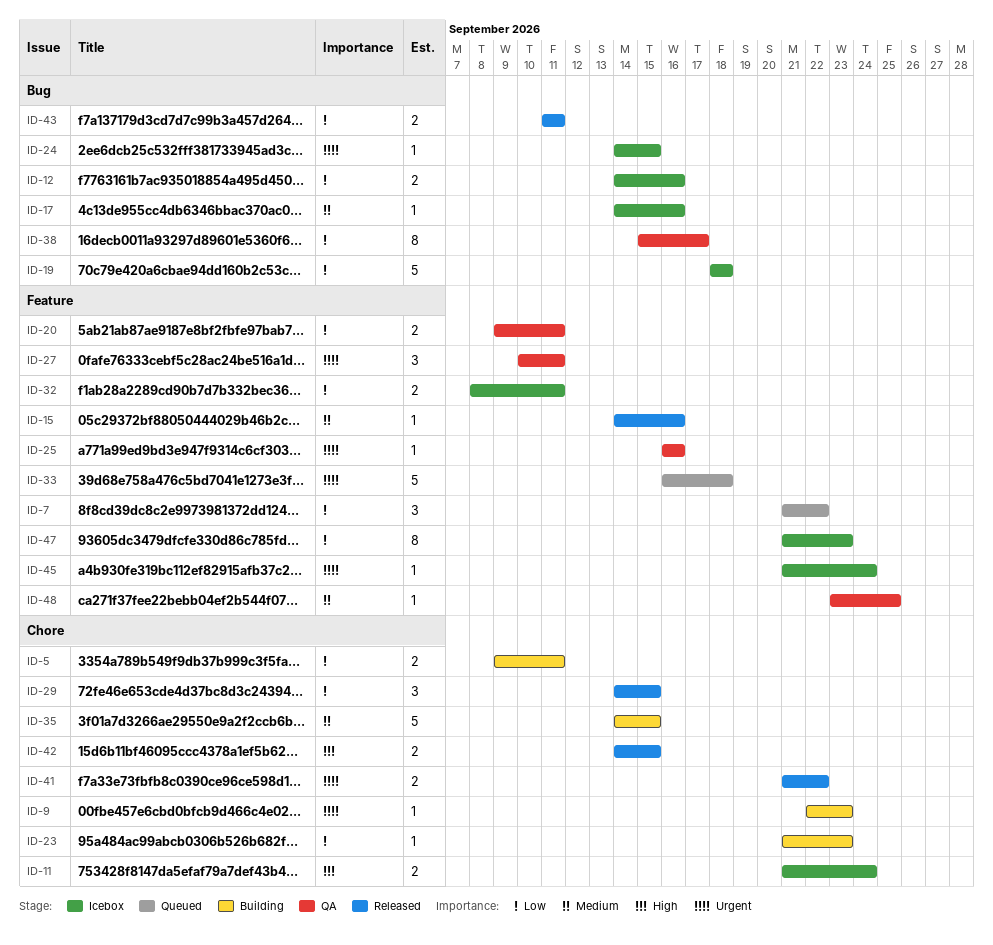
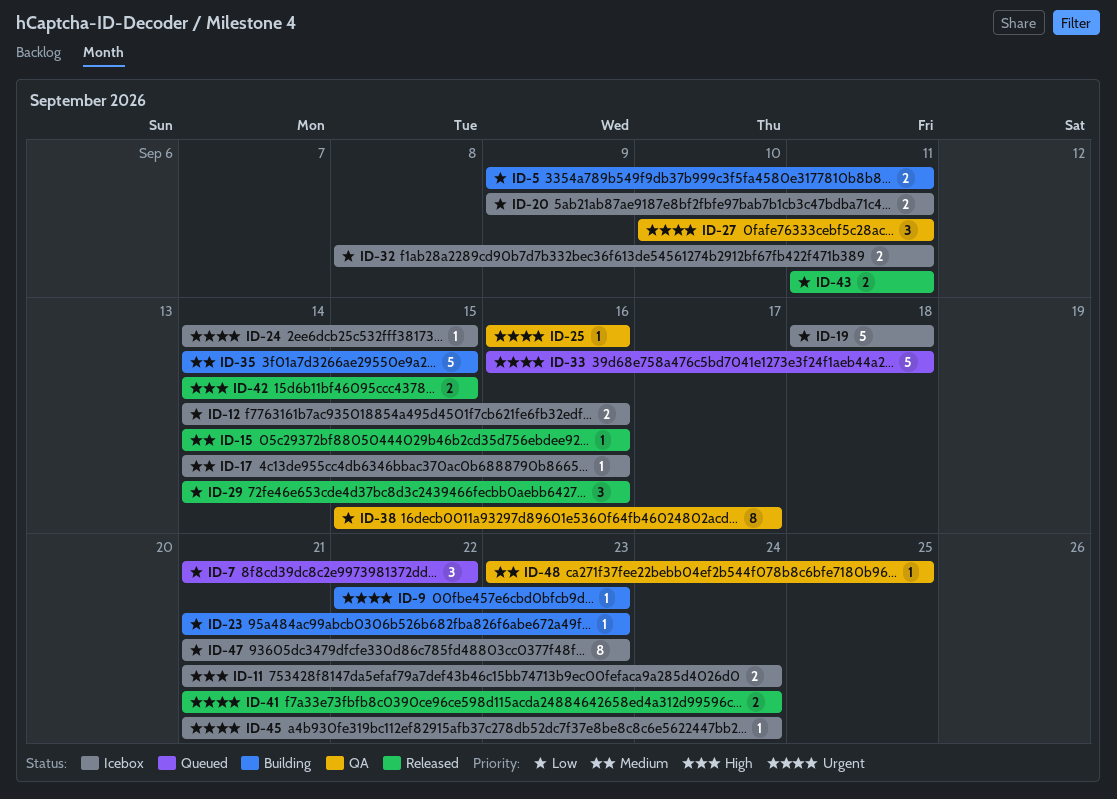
ID-20, status: QA -> Icebox
ID-29, due: Sep 15 -> Sep 16
ID-41, due: Sep 22 -> Sep 24

